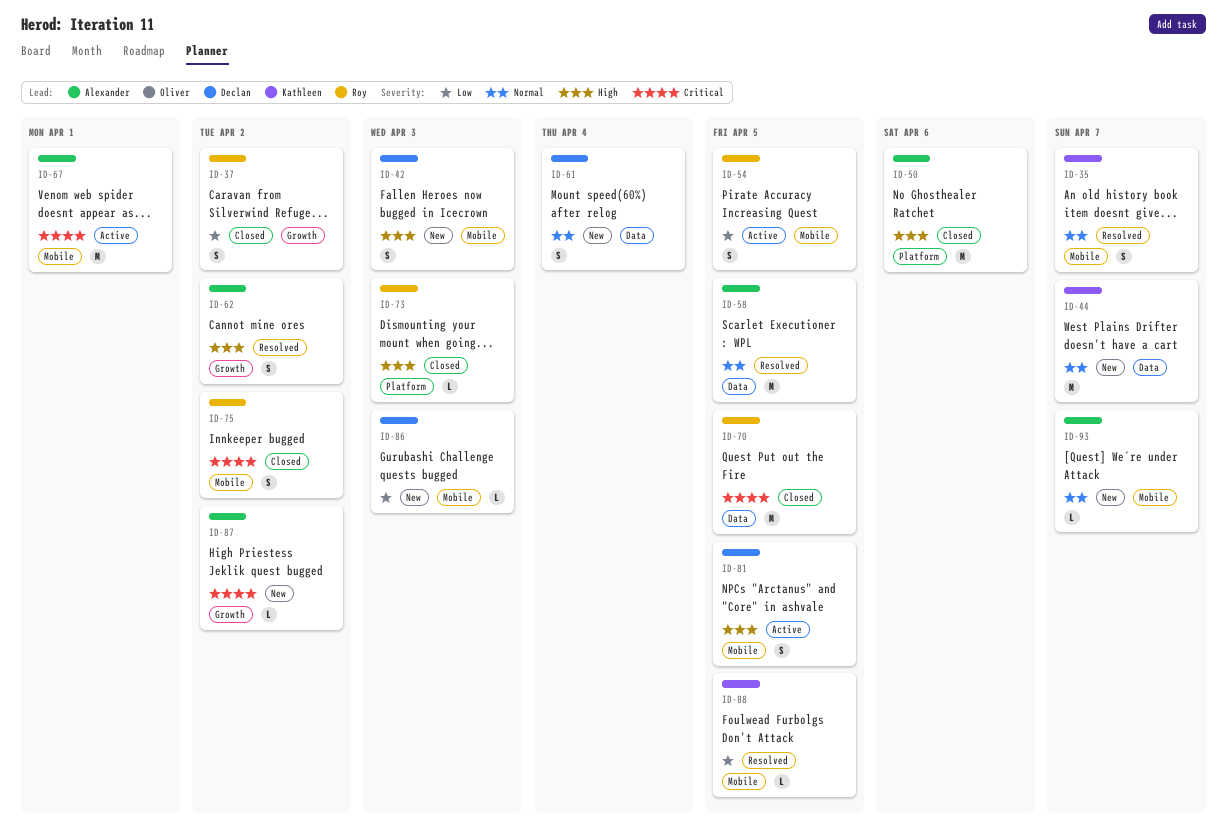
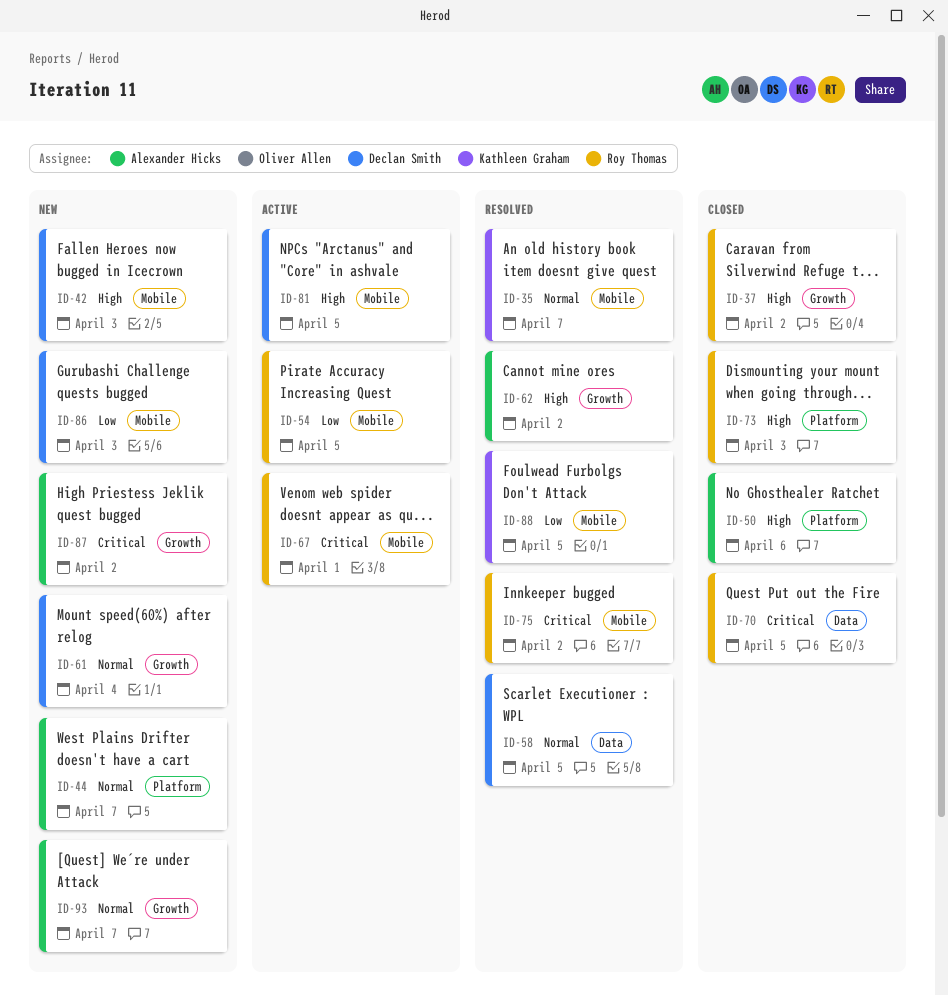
ID-37, priority: Low -> High
ID-44, owner: Kathleen Graham -> Alexander Hicks
ID-44, label: Data -> Platform
ID-58, owner: Alexander Hicks -> Declan Smith
ID-61, label: Data -> Growth
ID-67, owner: Alexander Hicks -> Roy Thomas
ID-75, status: Closed -> Resolved
ID-93, label: Mobile -> Growth

